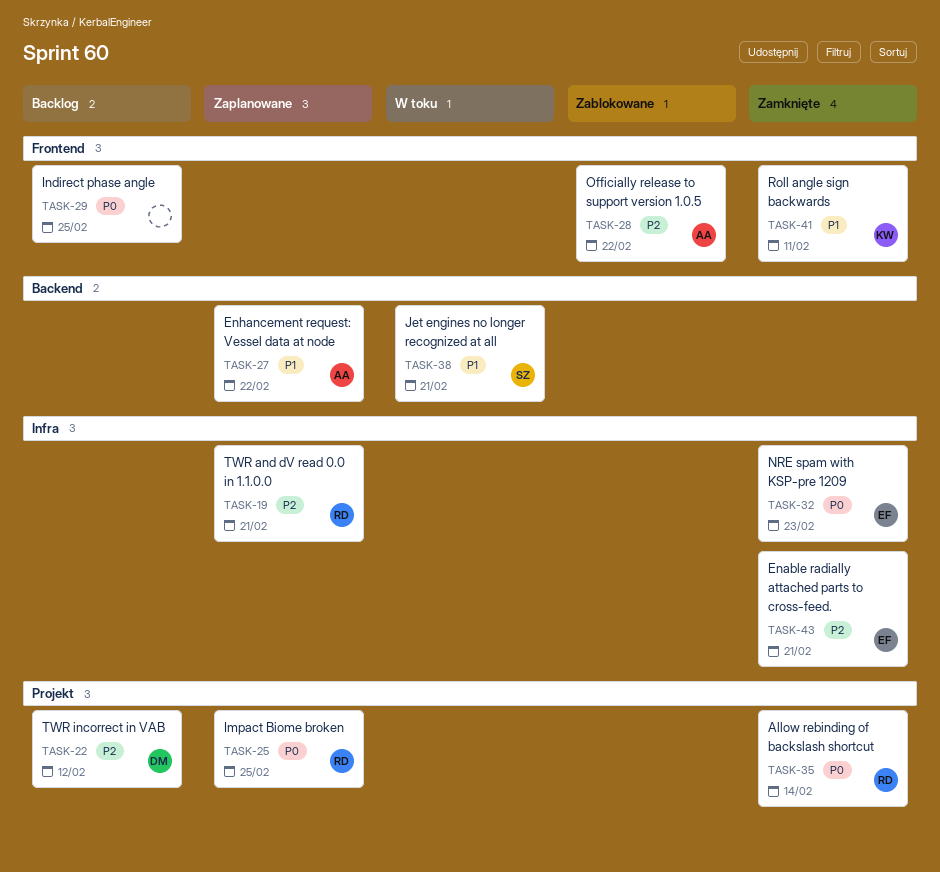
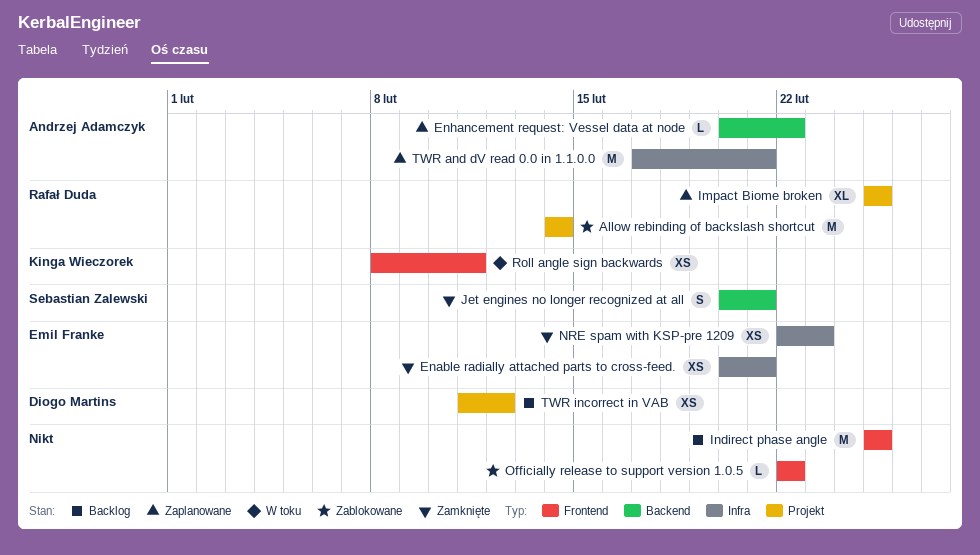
Allow rebinding of backslash shortcut, status: Zamknięte -> Zablokowane
Jet engines no longer recognized at all, status: W toku -> Zamknięte
Officially release to support version 1.0.5, owner: Andrzej Adamczyk -> none
Roll angle sign backwards, status: Zamknięte -> W toku
TWR and dV read 0.0 in 1.1.0.0, owner: Rafał Duda -> Andrzej Adamczyk

